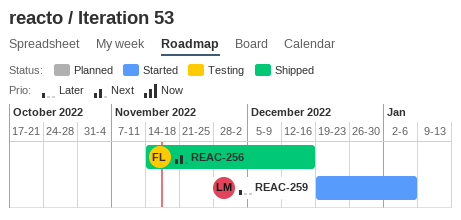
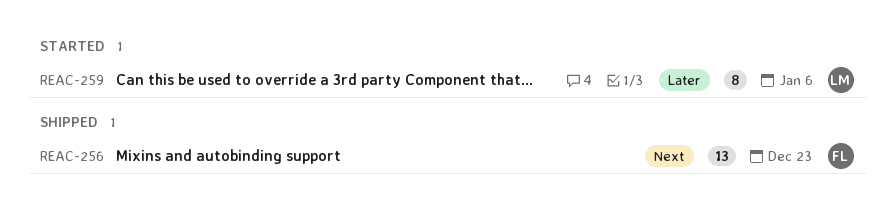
REAC-256, due: Dec 16 -> Dec 23

